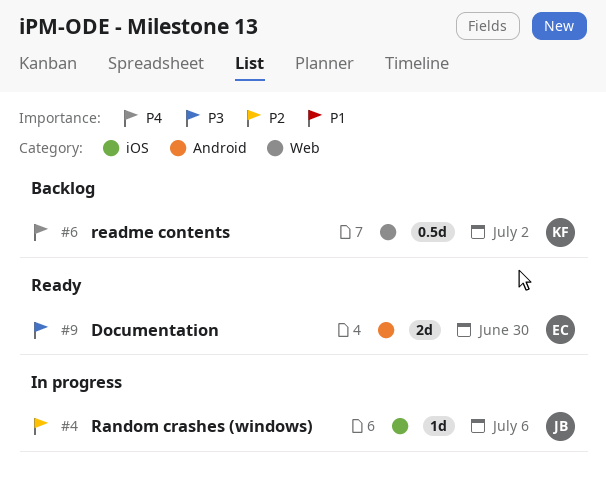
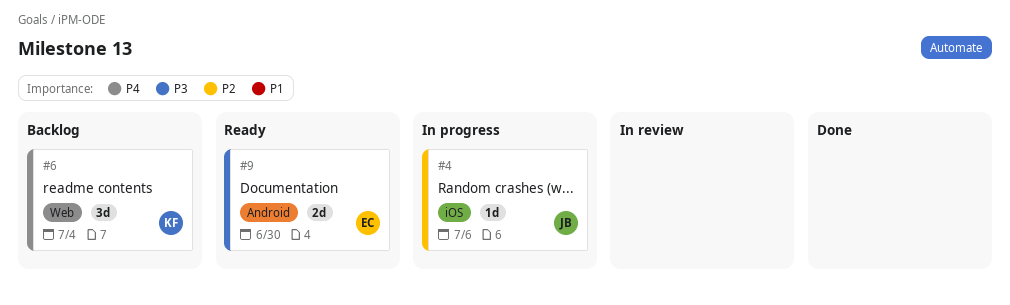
#6, estimate: 0.5d -> 3d
#6, due: Jul 2 -> Jul 4

